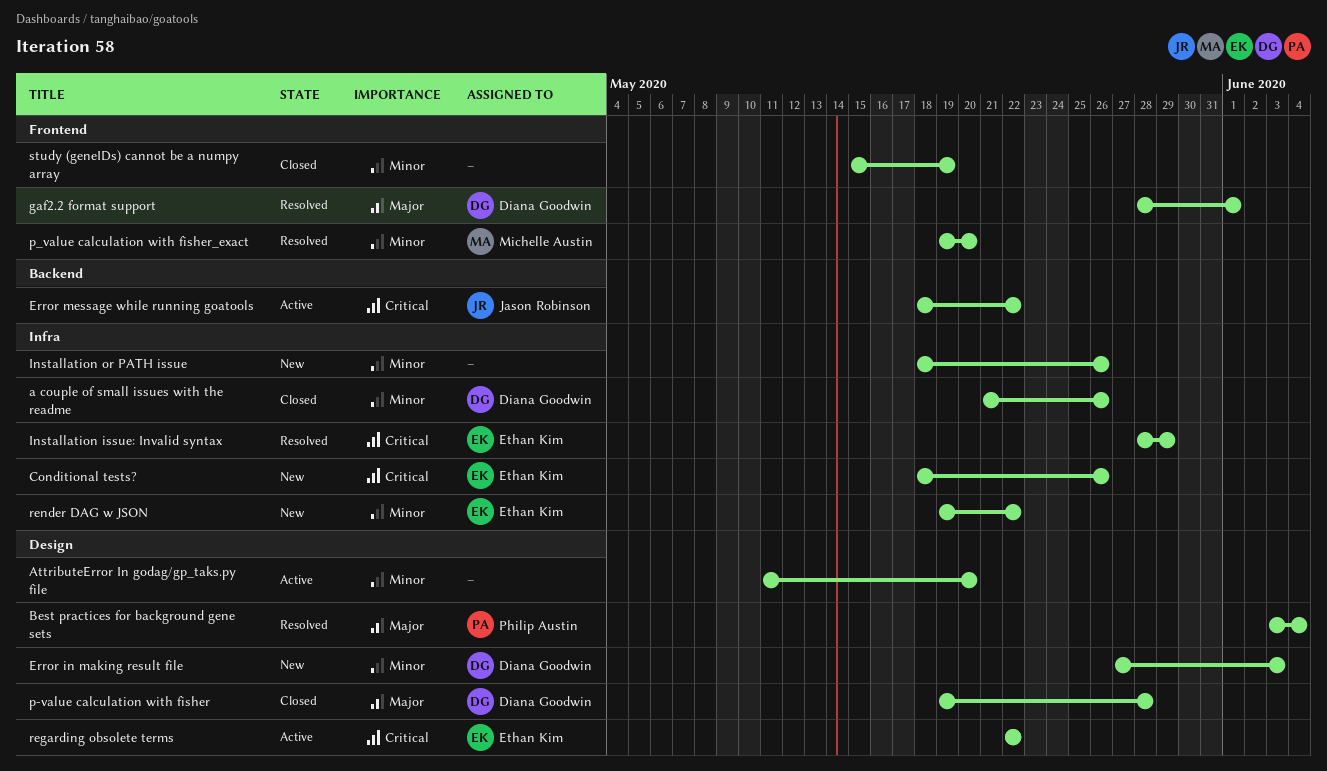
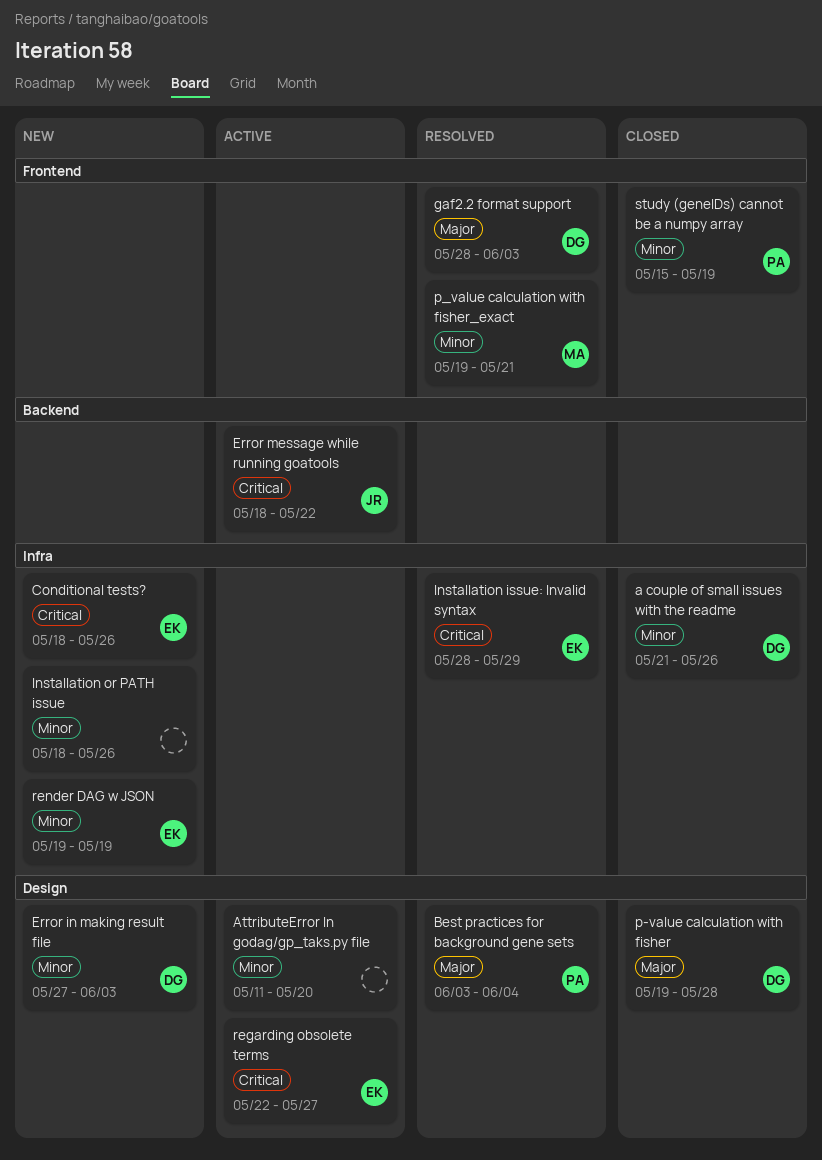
gaf2.2 format support, due: Jun 1 -> Jun 3
p_value calculation with fisher_exact, due: May 20 -> May 21
regarding obsolete terms, due: May 22 -> May 27
render DAG w JSON, due: May 22 -> May 19
study (geneIDs) cannot be a numpy array, owner: none -> Philip Austin

